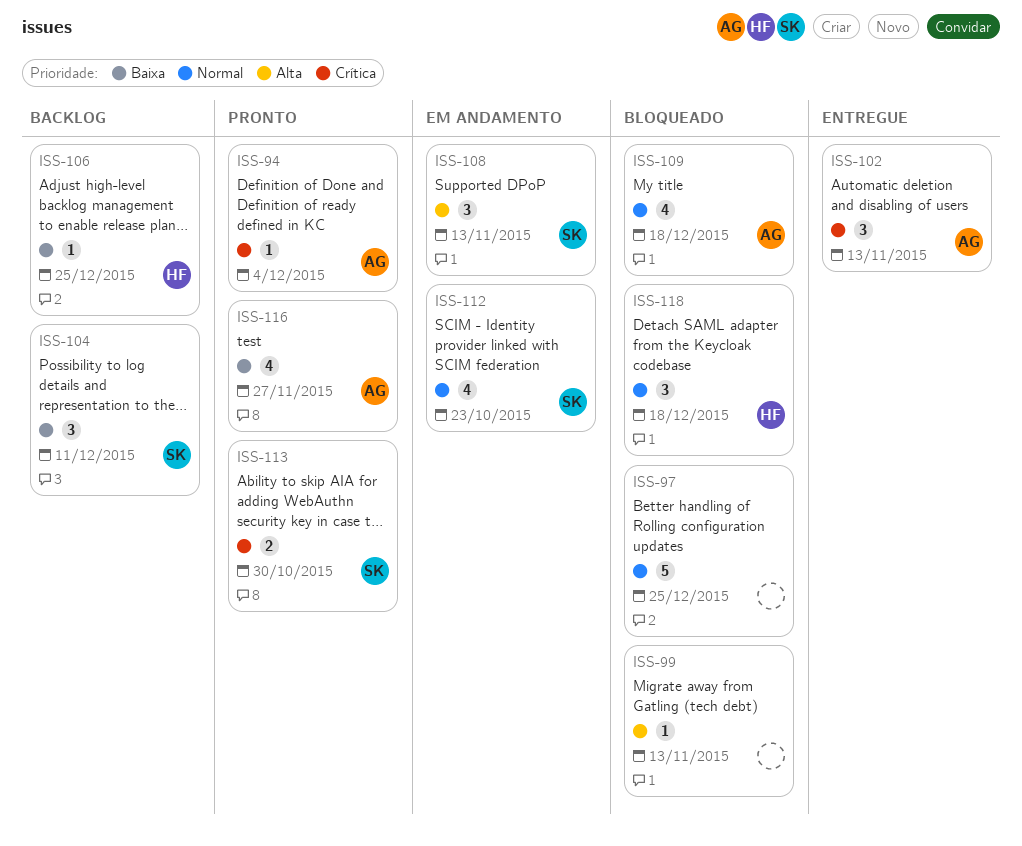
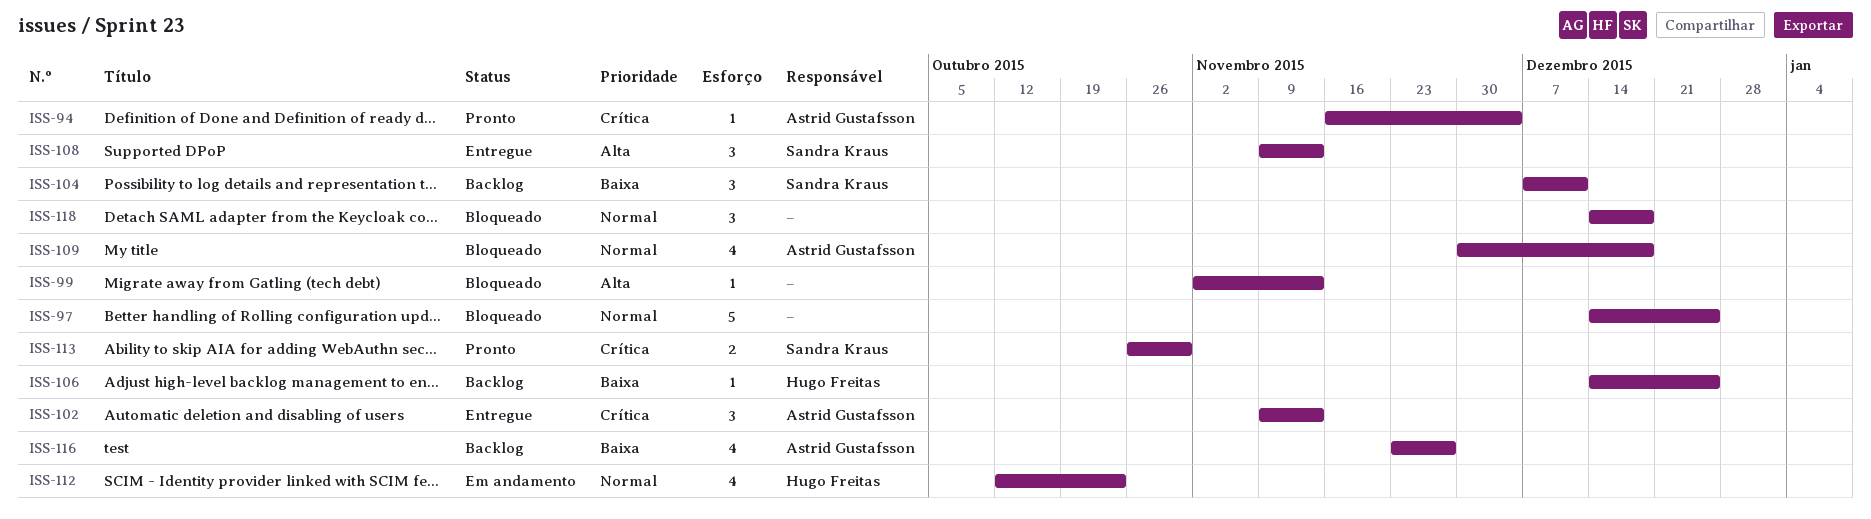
ISS-108, status: Em andamento -> Entregue
ISS-112, owner: Sandra Kraus -> Hugo Freitas
ISS-116, status: Pronto -> Backlog
ISS-118, owner: Hugo Freitas -> none

